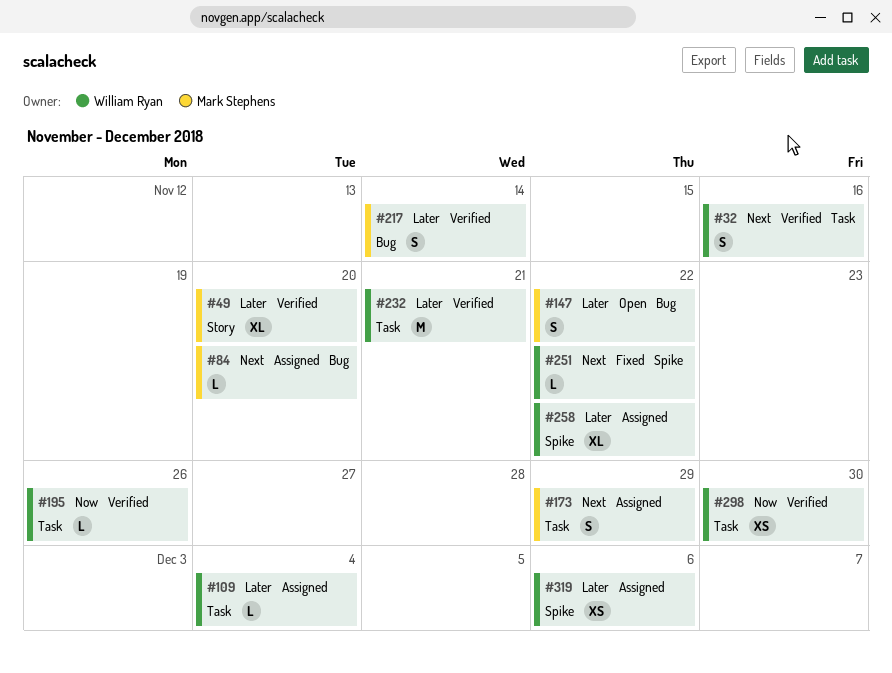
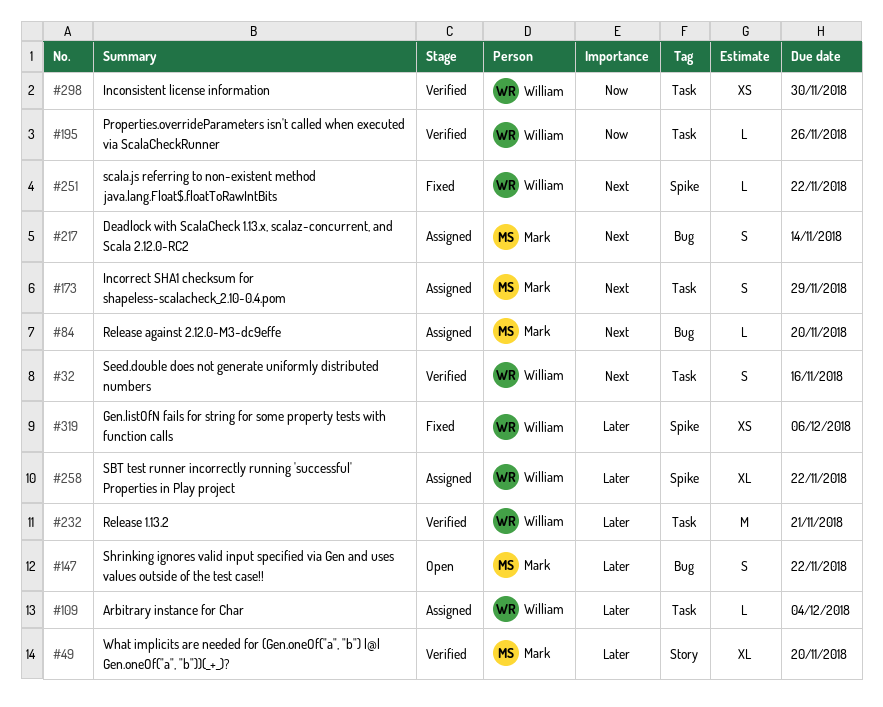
#217, status: Verified -> Assigned
#217, priority: Later -> Next
#319, status: Assigned -> Fixed

